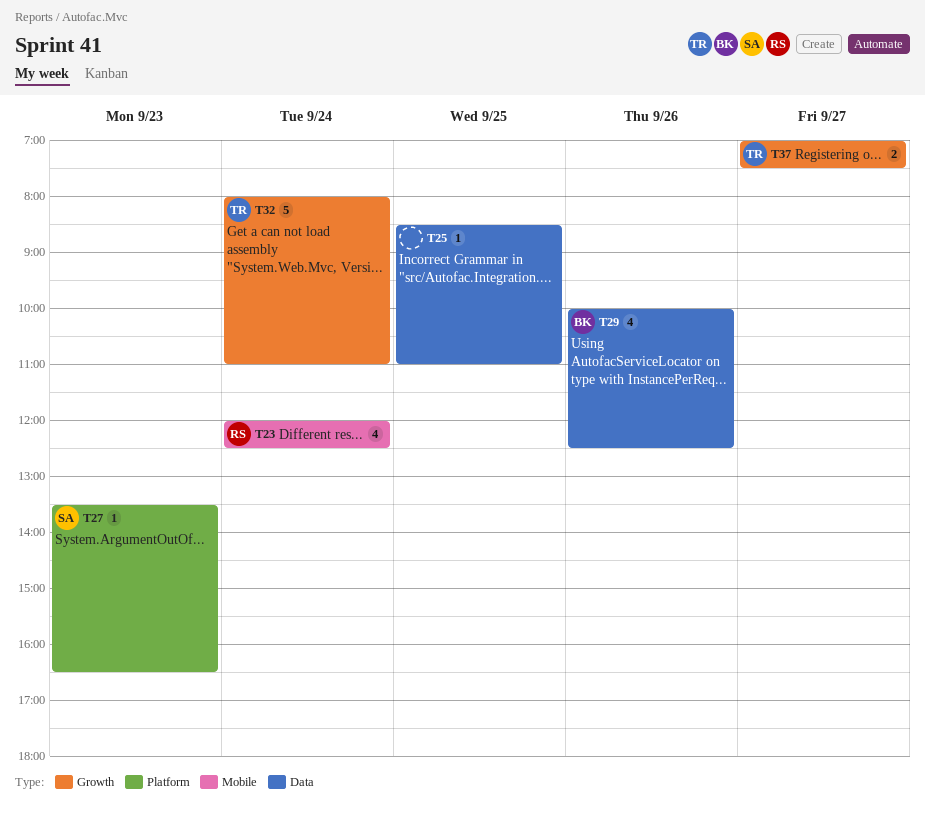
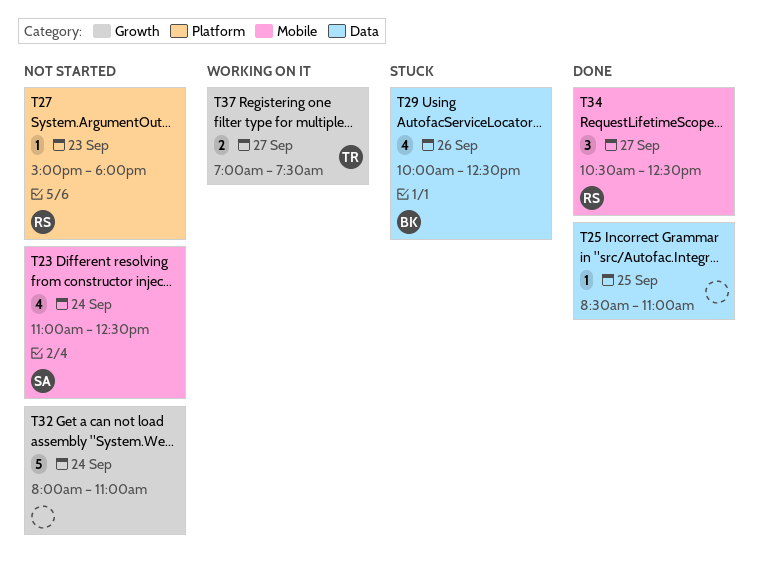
T23, owner: RS -> SA
T23, begins: 12:00 -> 11:00
T27, owner: SA -> RS
T27, begins: 13:30 -> 15:00
T27, ends: 16:30 -> 18:00
T32, owner: TR -> none
T34: none -> present

